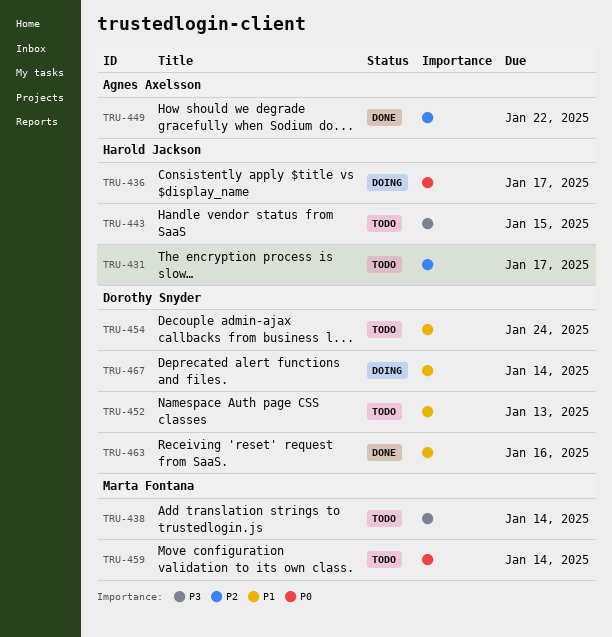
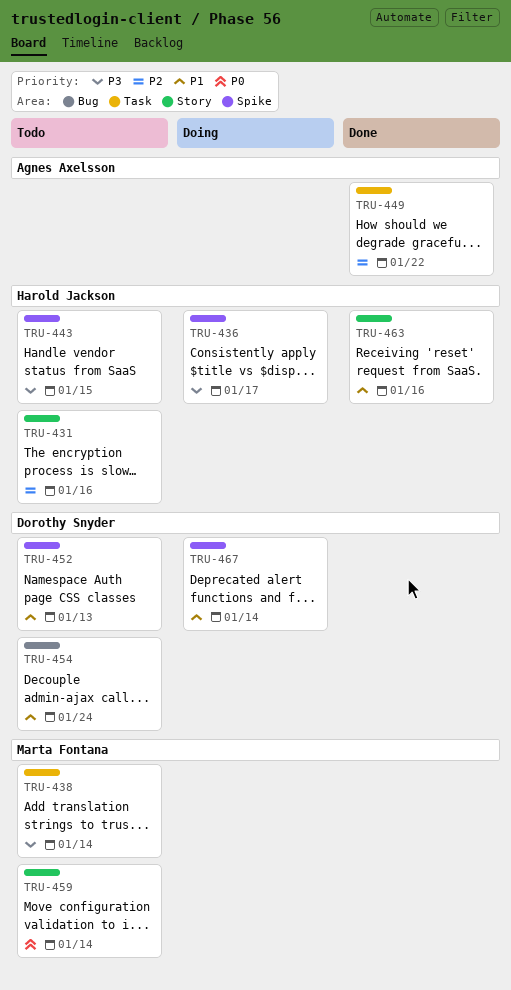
TRU-431, due: Jan 17 -> Jan 16
TRU-436, priority: P0 -> P3
TRU-463, owner: Dorothy Snyder -> Harold Jackson

